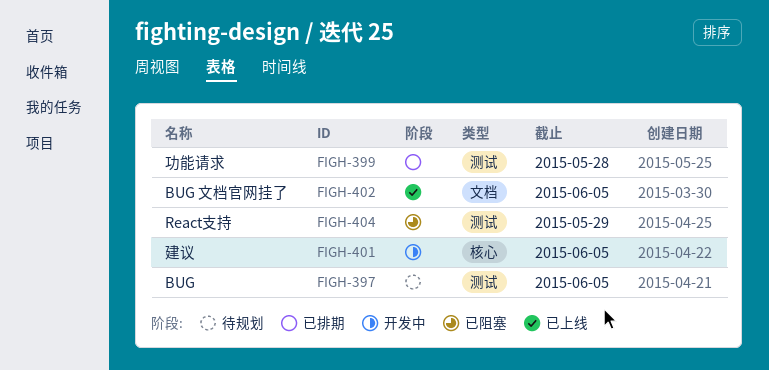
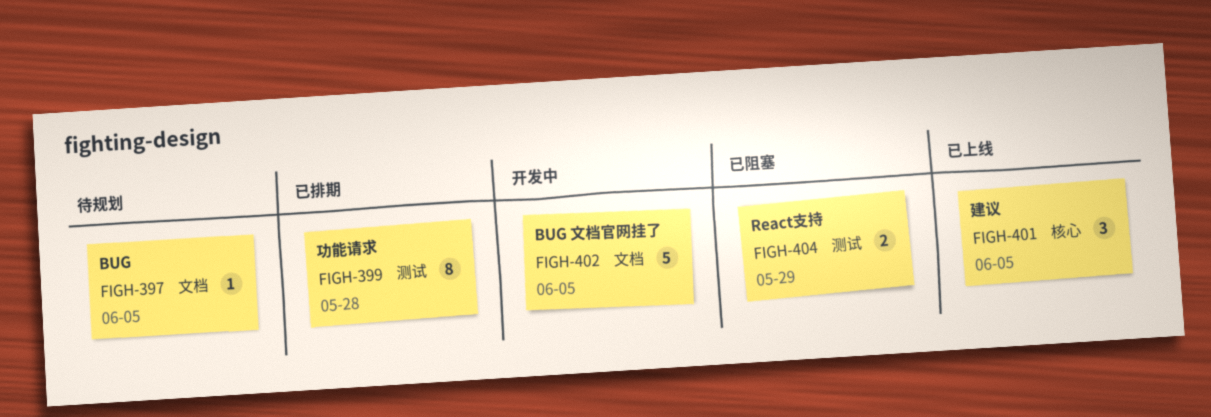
FIGH-397, label: 测试 -> 文档
FIGH-401, status: 开发中 -> 已上线
FIGH-402, status: 已上线 -> 开发中

